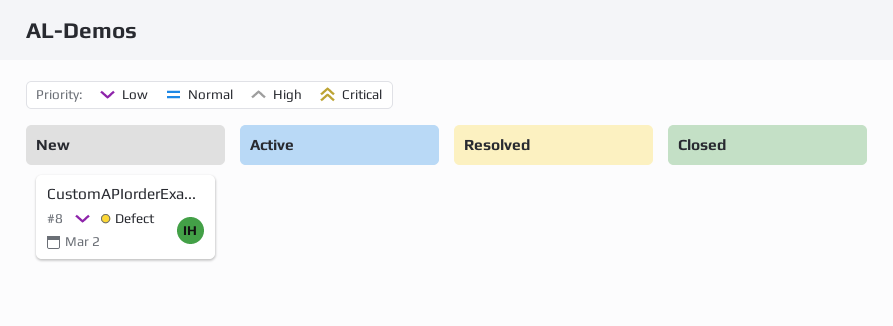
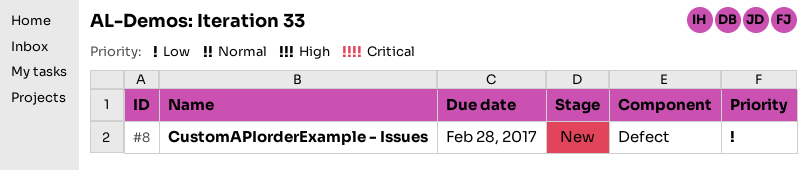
#8, due: Mar 2 -> Feb 28

